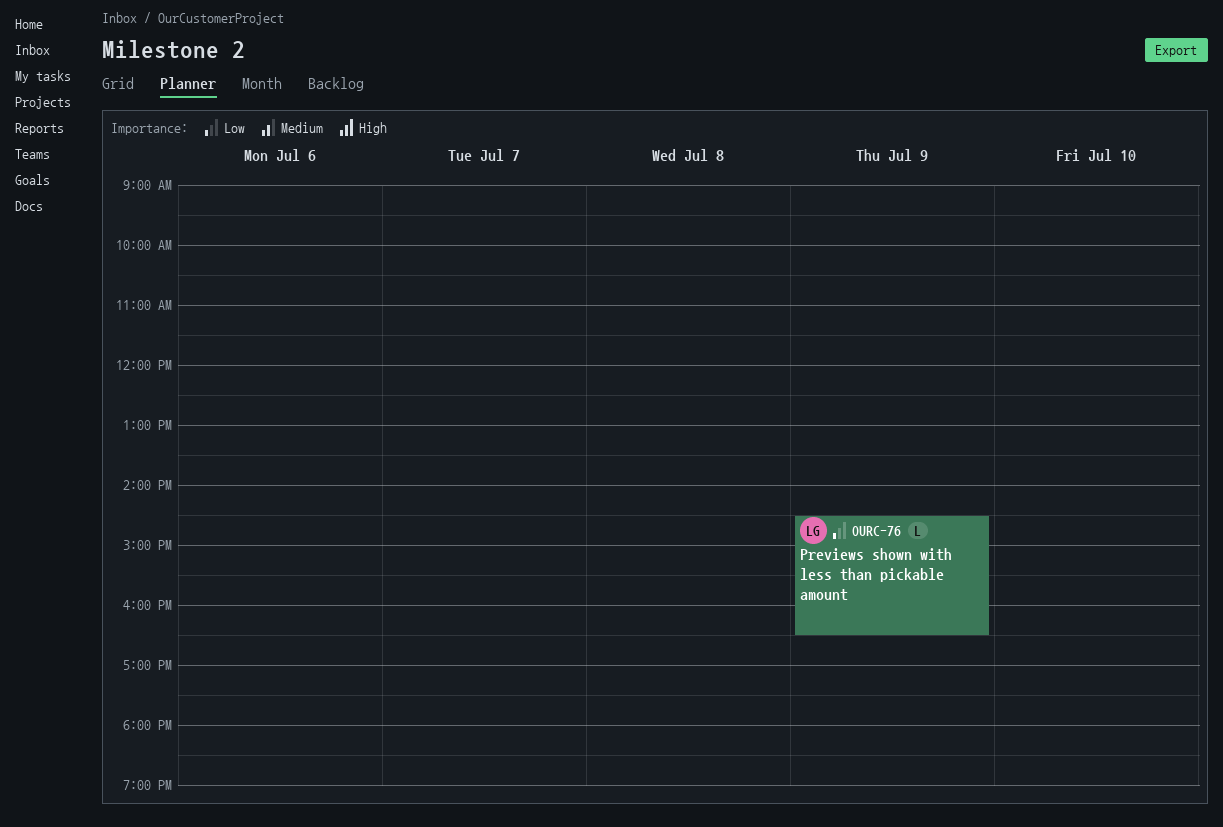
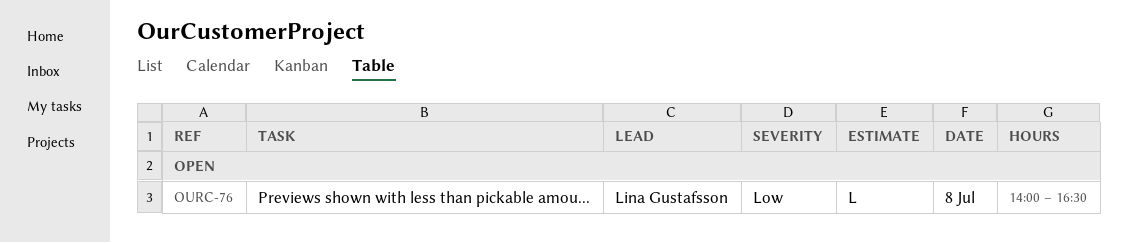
OURC-76, day: Jul 9 -> Jul 8
OURC-76, begins: 14:30 -> 14:00

